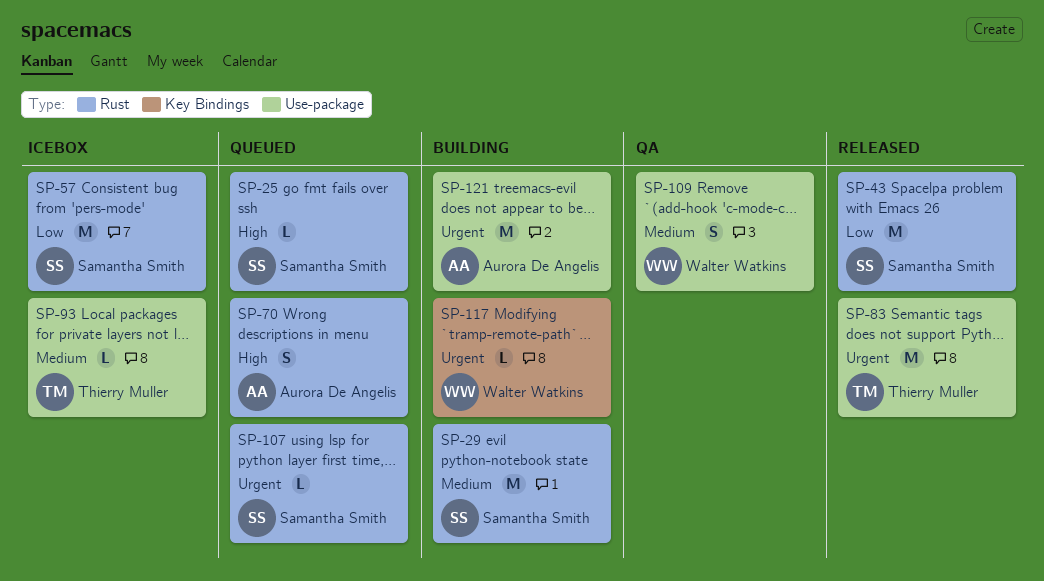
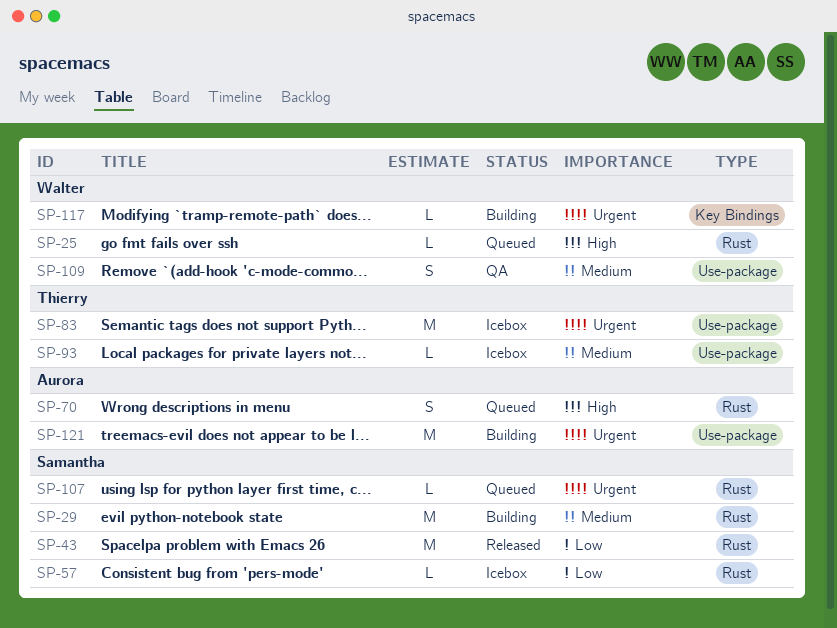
SP-25, owner: Samantha Smith -> Walter Watkins
SP-57, estimate: M -> L
SP-83, status: Released -> Icebox

